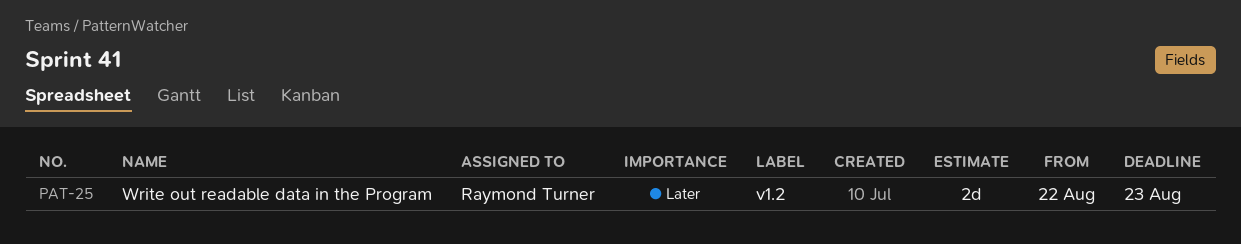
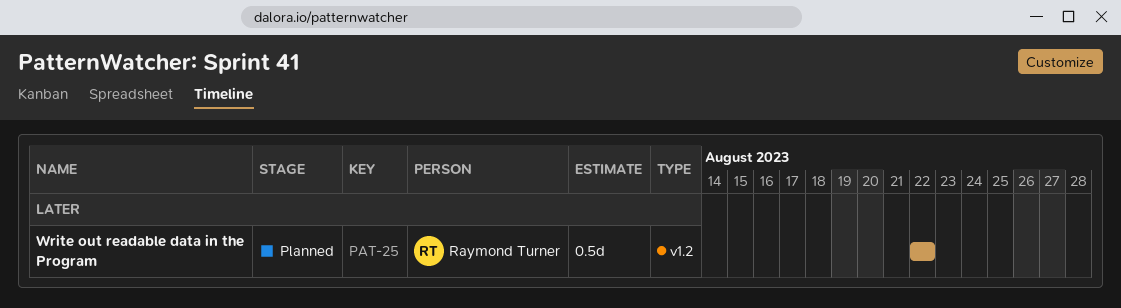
PAT-25, estimate: 2d -> 0.5d
PAT-25, due: Aug 23 -> Aug 22

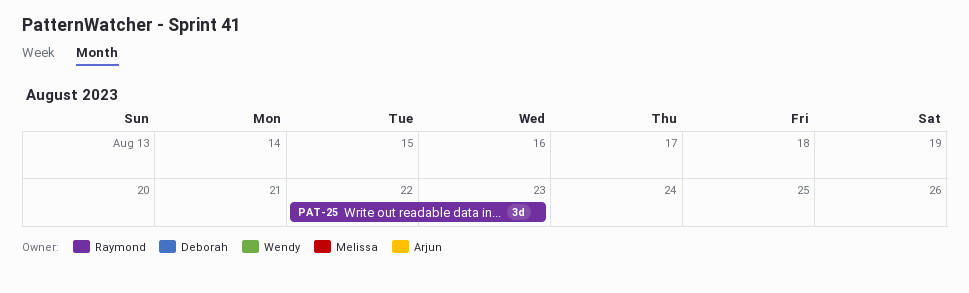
PAT-25, estimate: 0.5d -> 3d
PAT-25, due: Aug 22 -> Aug 23

